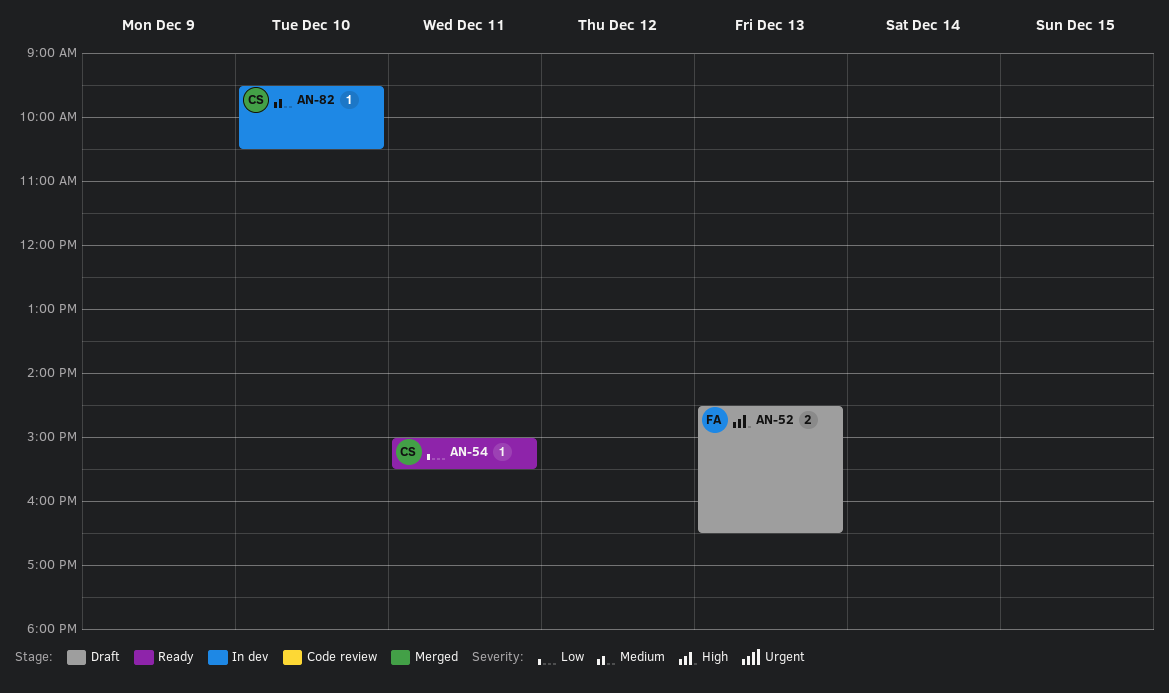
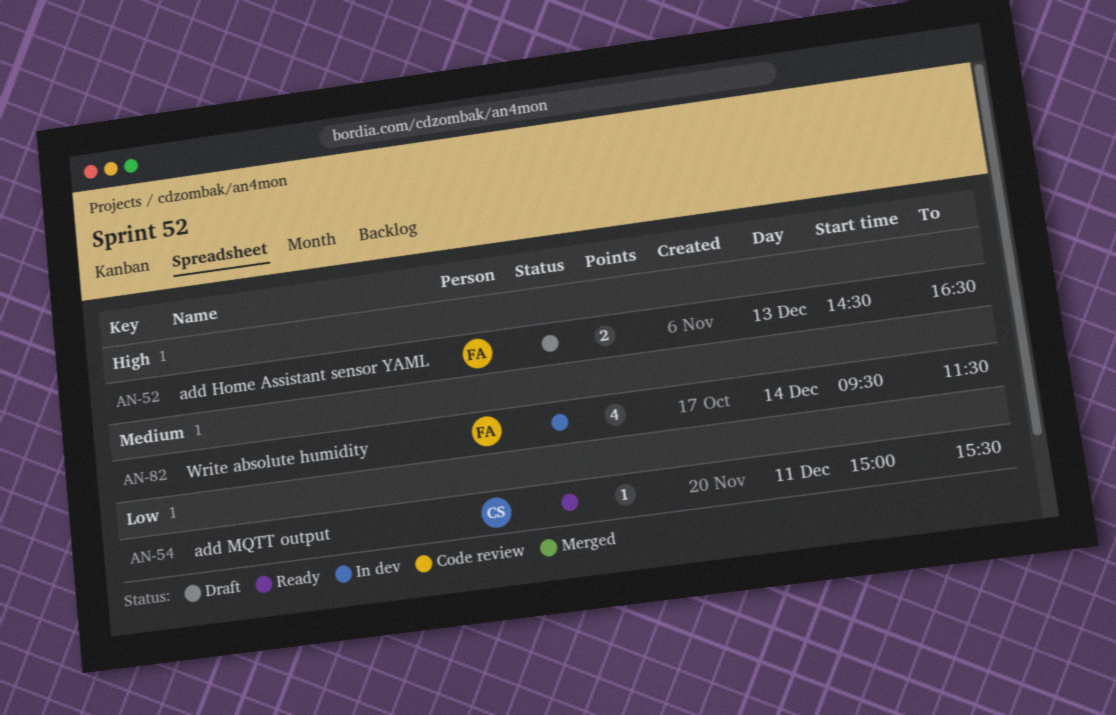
AN-82, owner: CS -> FA
AN-82, estimate: 1 -> 4
AN-82, day: Dec 10 -> Dec 14
AN-82, ends: 10:30 -> 11:30

